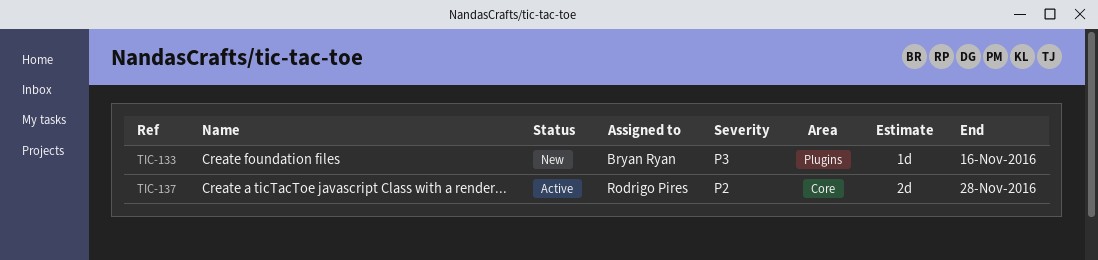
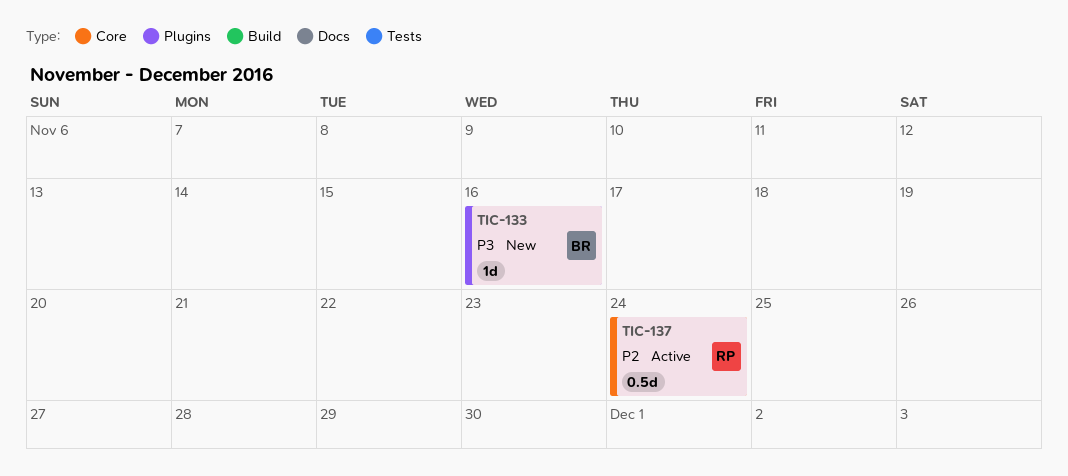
TIC-137, estimate: 2d -> 0.5d
TIC-137, due: Nov 28 -> Nov 24

